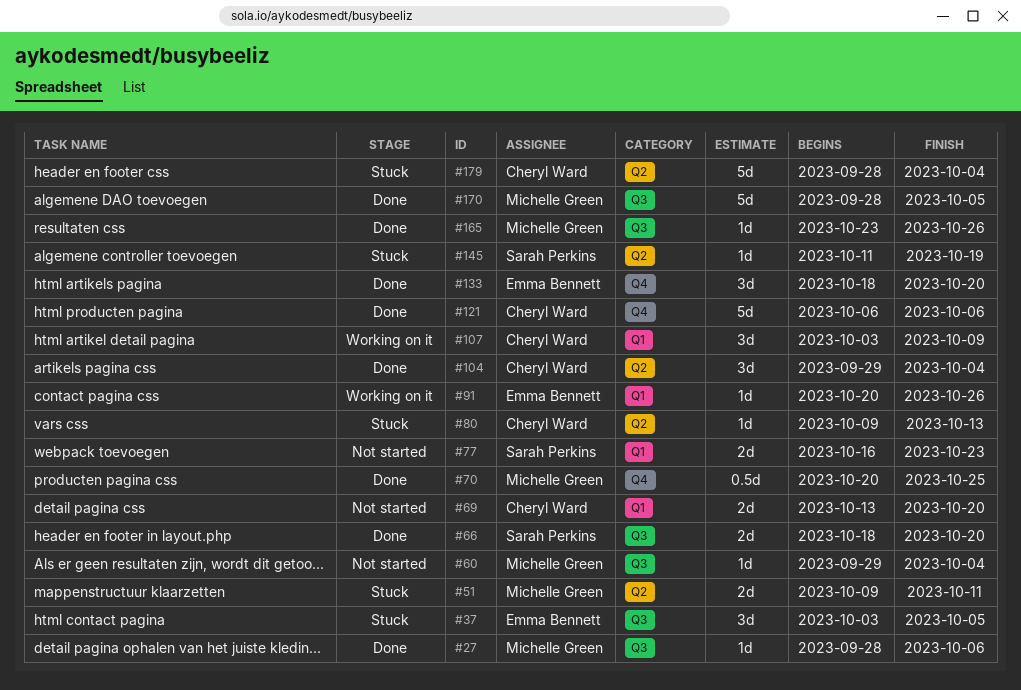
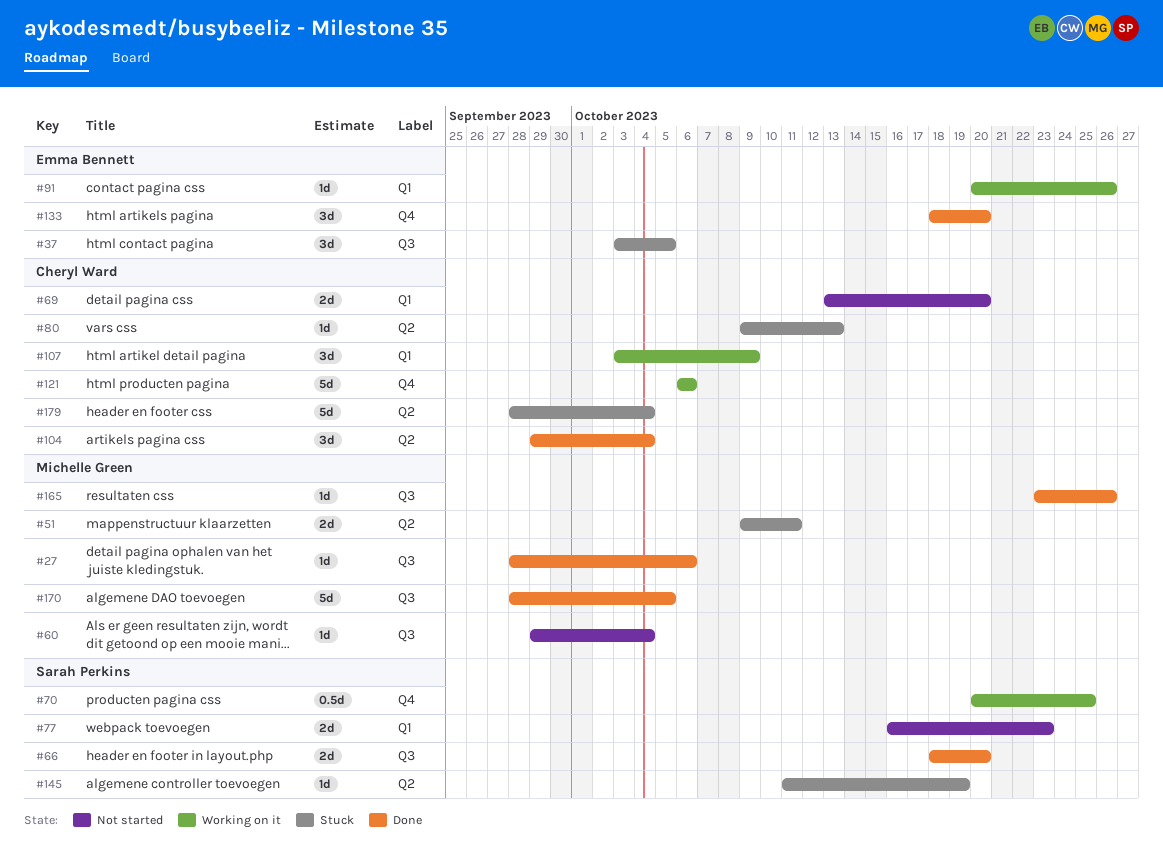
#70, status: Done -> Working on it
#70, owner: Michelle Green -> Sarah Perkins
#121, status: Done -> Working on it

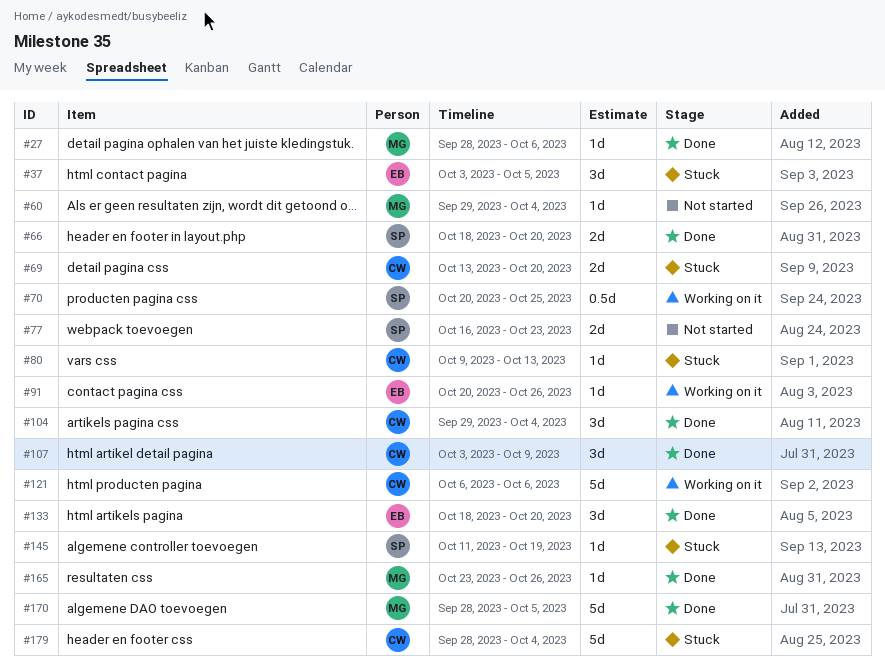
#51: present -> none
#69, status: Not started -> Stuck
#107, status: Working on it -> Done

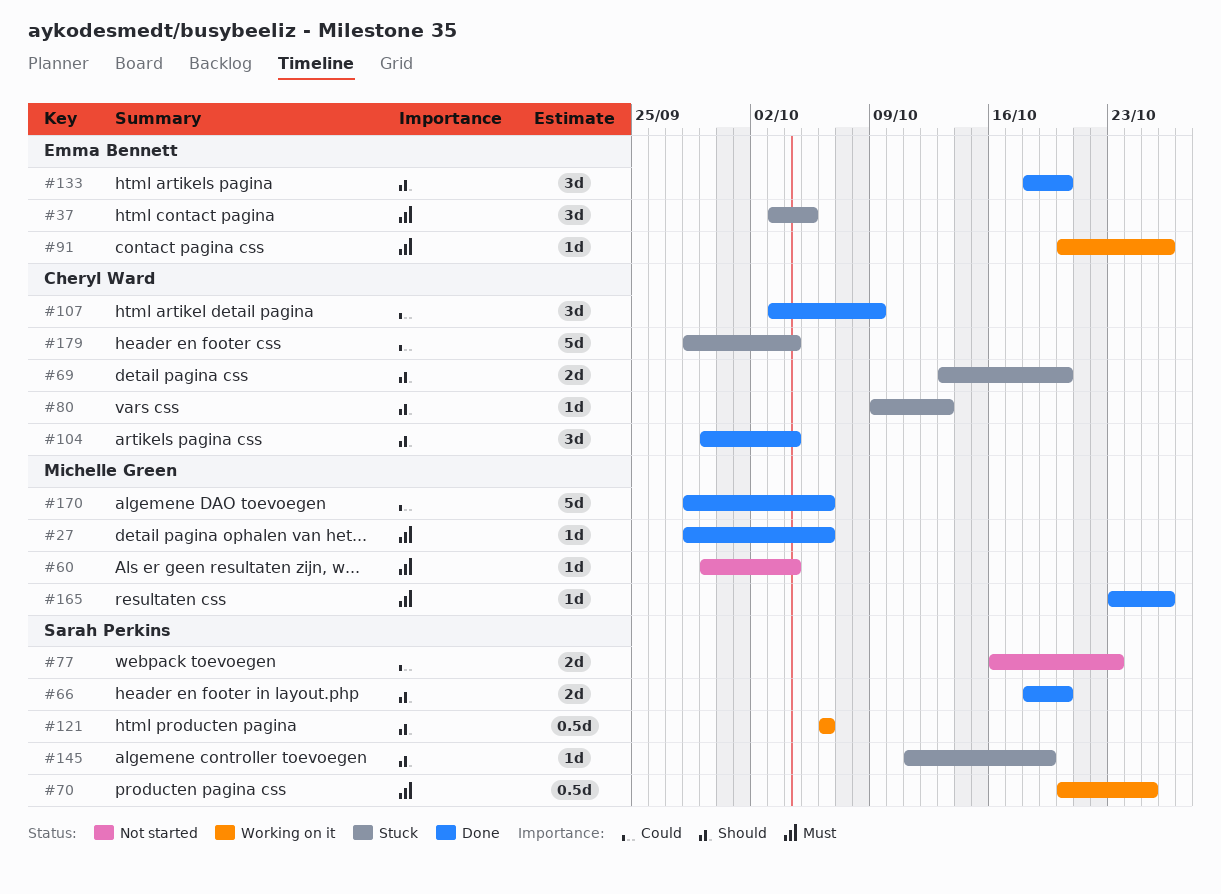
#121, owner: Cheryl Ward -> Sarah Perkins
#121, estimate: 5d -> 0.5d
#170, due: Oct 5 -> Oct 6

